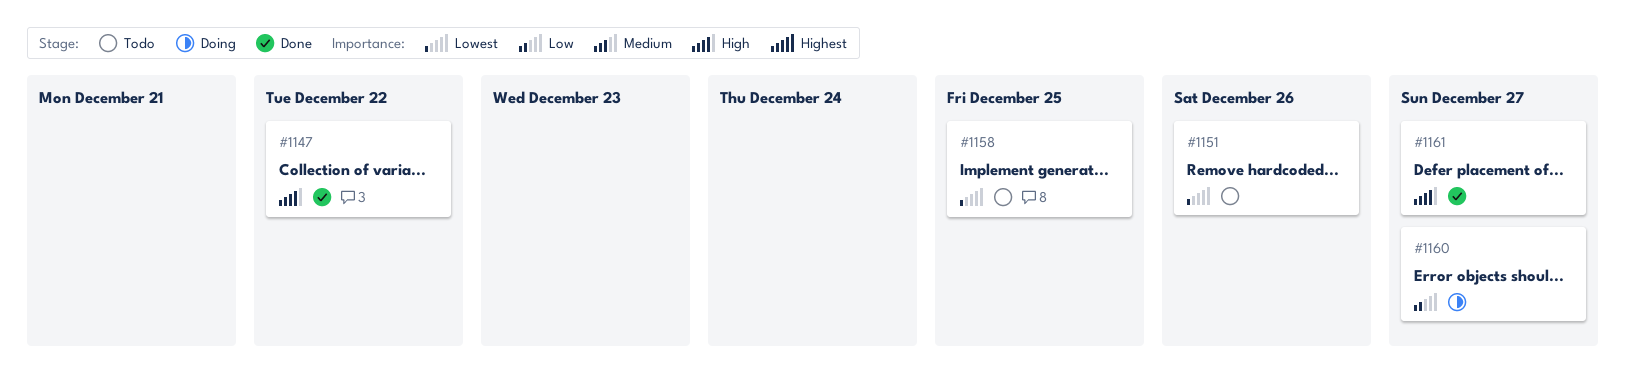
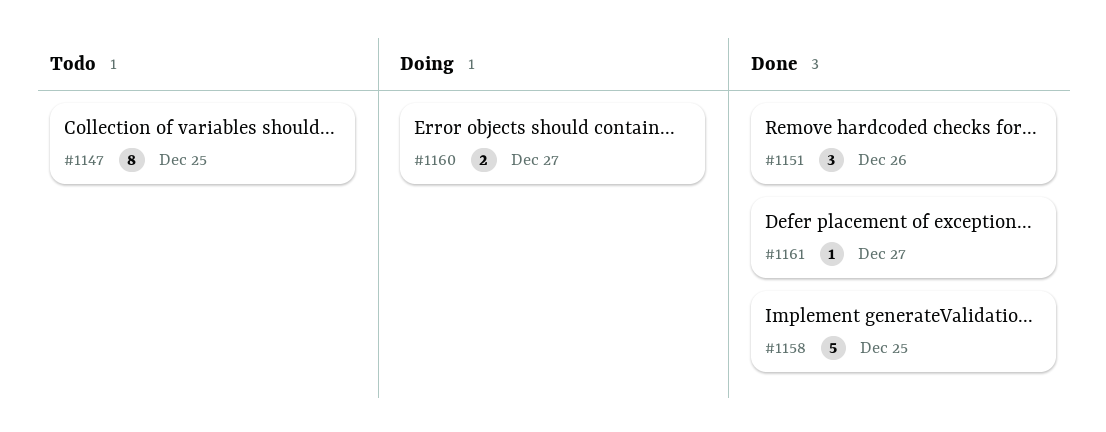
#1147, status: Done -> Todo
#1147, due: Dec 22 -> Dec 25
#1151, status: Todo -> Done
#1158, status: Todo -> Done

